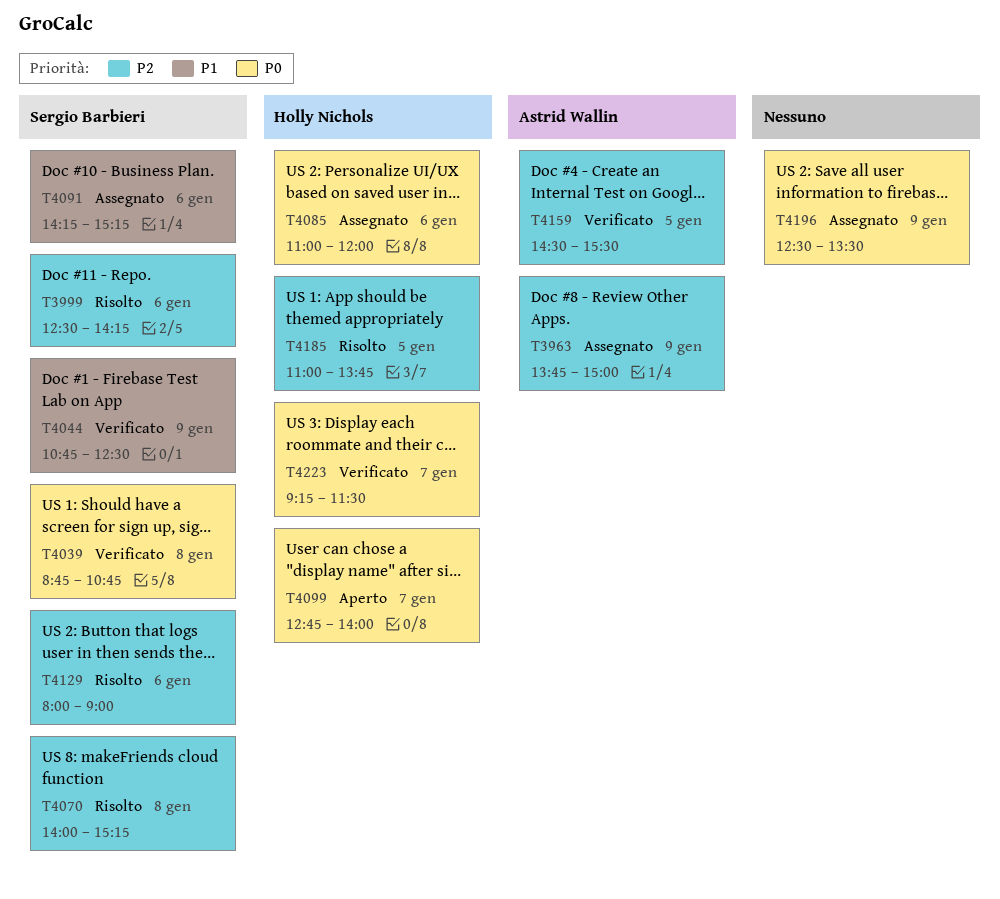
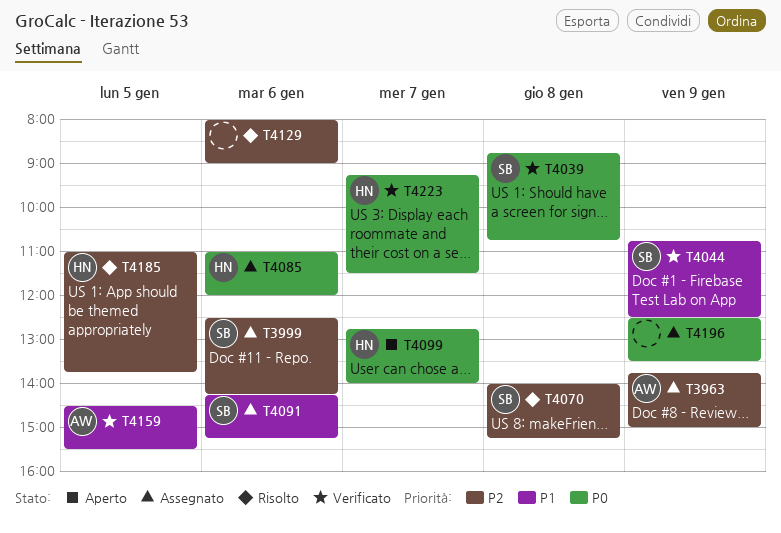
T3999, status: Risolto -> Assegnato
T4129, owner: Sergio Barbieri -> none
T4159, priority: P2 -> P1

